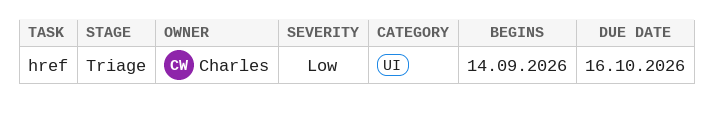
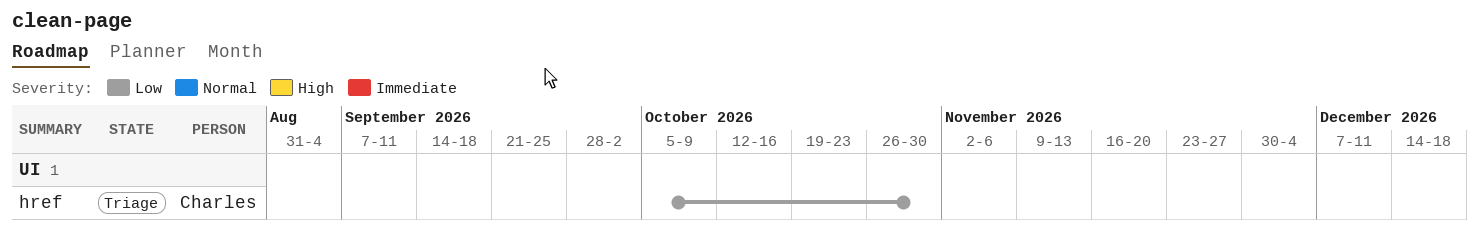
href, start: Sep 14 -> Oct 5
href, due: Oct 16 -> Oct 30

